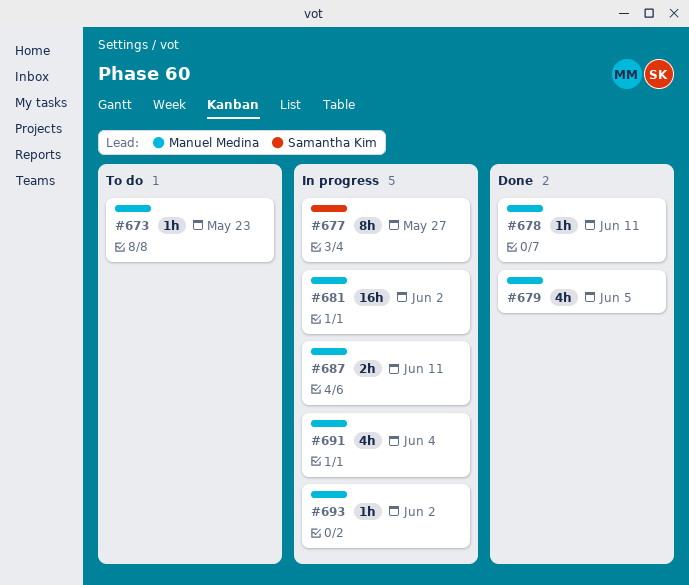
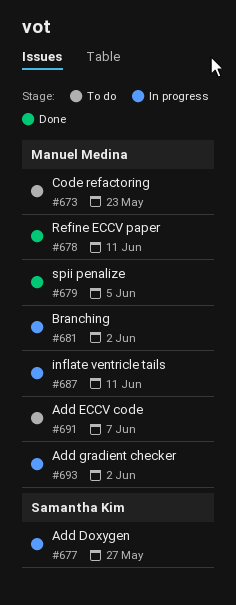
#691, status: In progress -> To do
#691, due: Jun 4 -> Jun 7

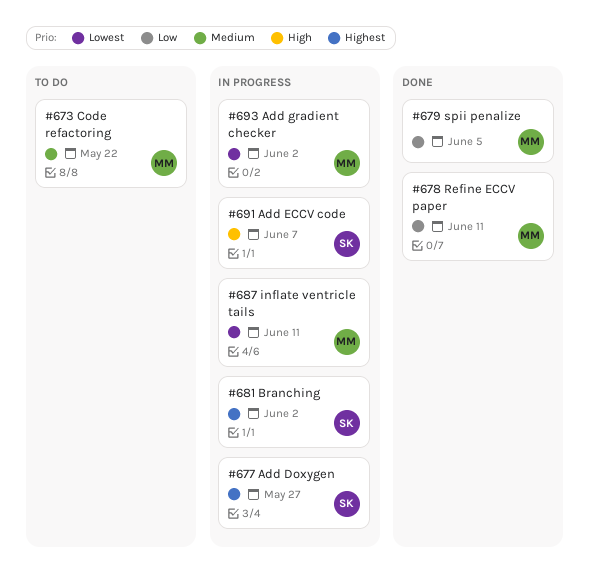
#673, due: May 23 -> May 22
#681, owner: Manuel Medina -> Samantha Kim
#691, status: To do -> In progress
#691, owner: Manuel Medina -> Samantha Kim

